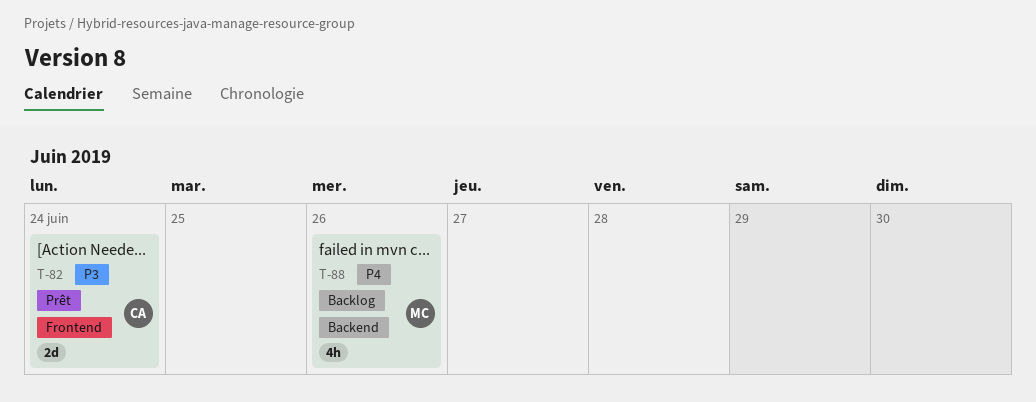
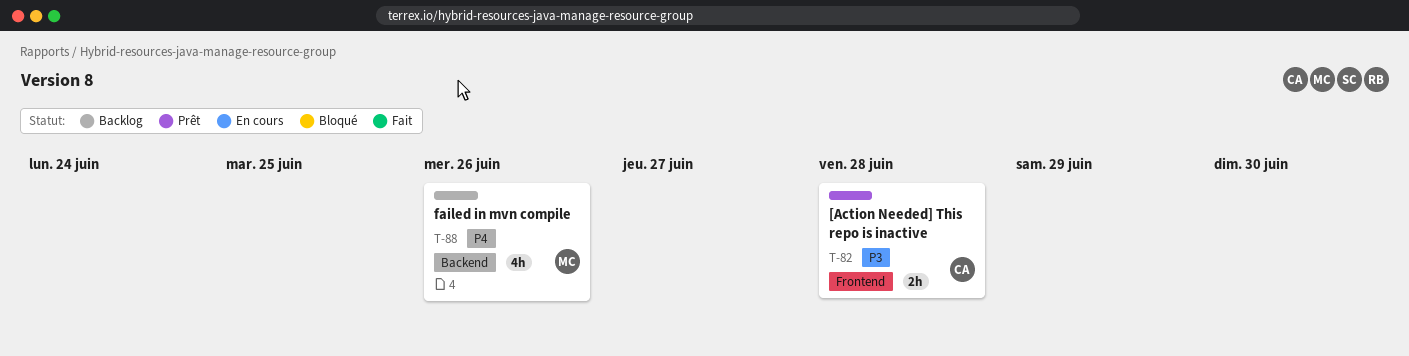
T-82, estimate: 2d -> 2h
T-82, due: Jun 24 -> Jun 28

